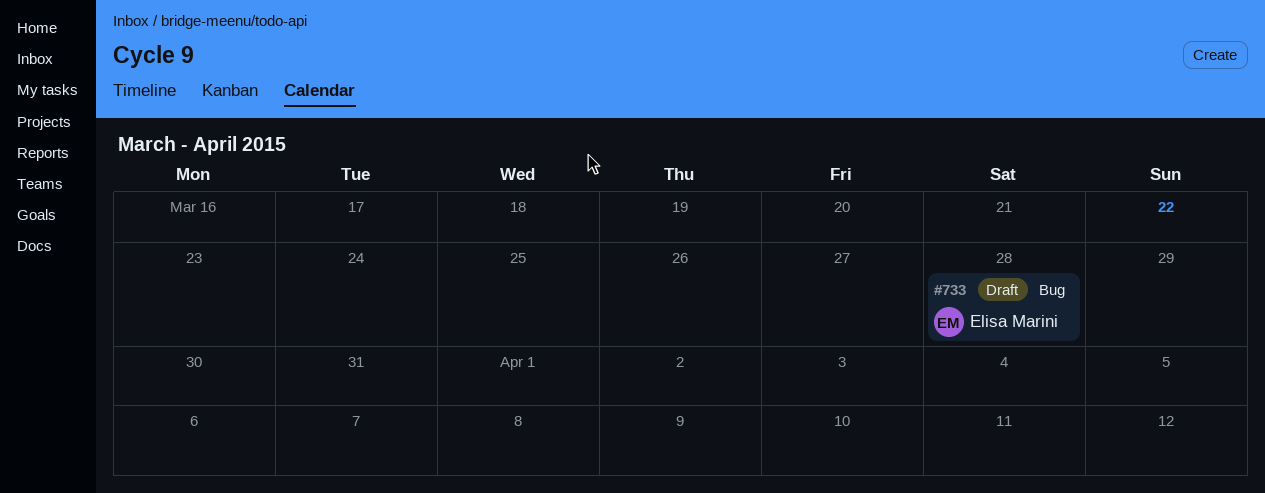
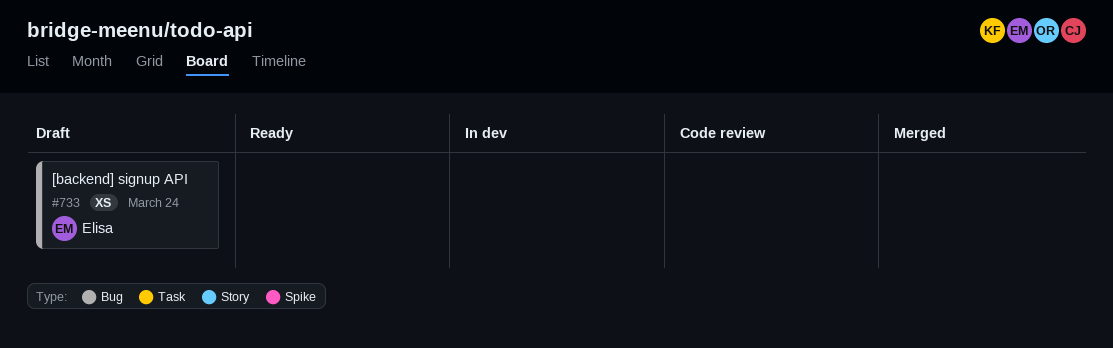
#733, due: Mar 28 -> Mar 24

